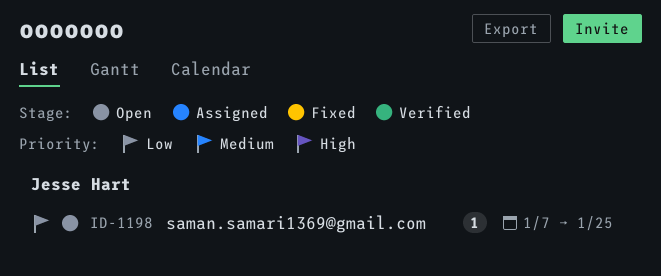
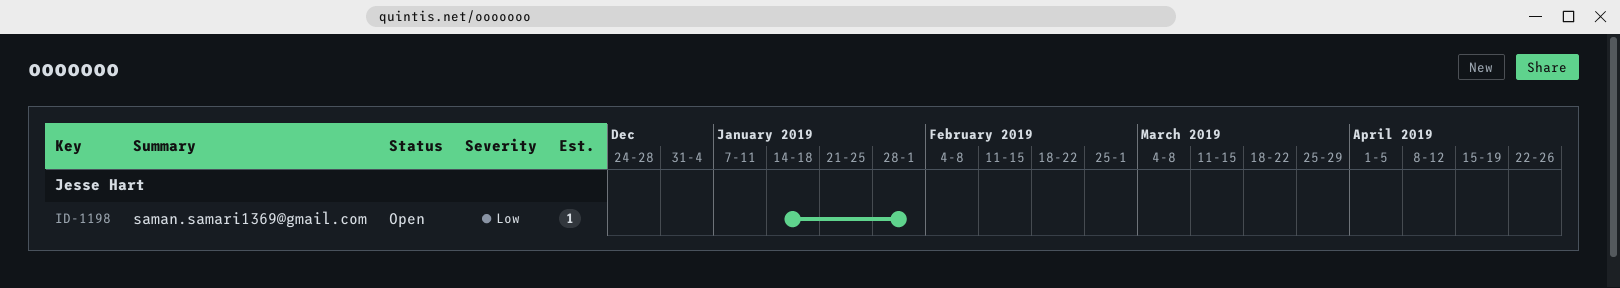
ID-1198, start: Jan 7 -> Jan 14
ID-1198, due: Jan 25 -> Feb 1

